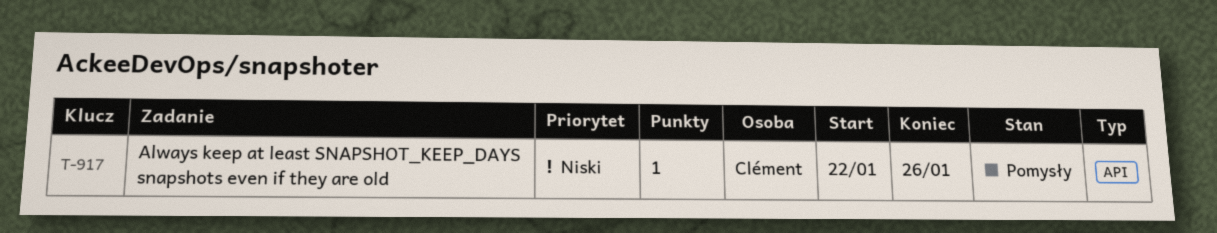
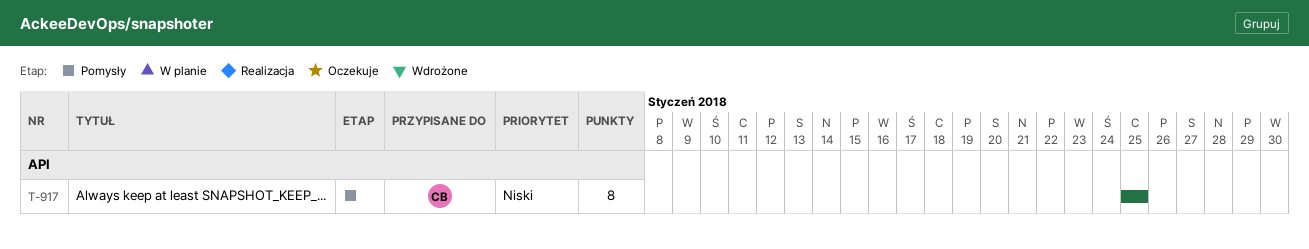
T-917, estimate: 1 -> 8
T-917, start: Jan 22 -> Jan 25
T-917, due: Jan 26 -> Jan 25

